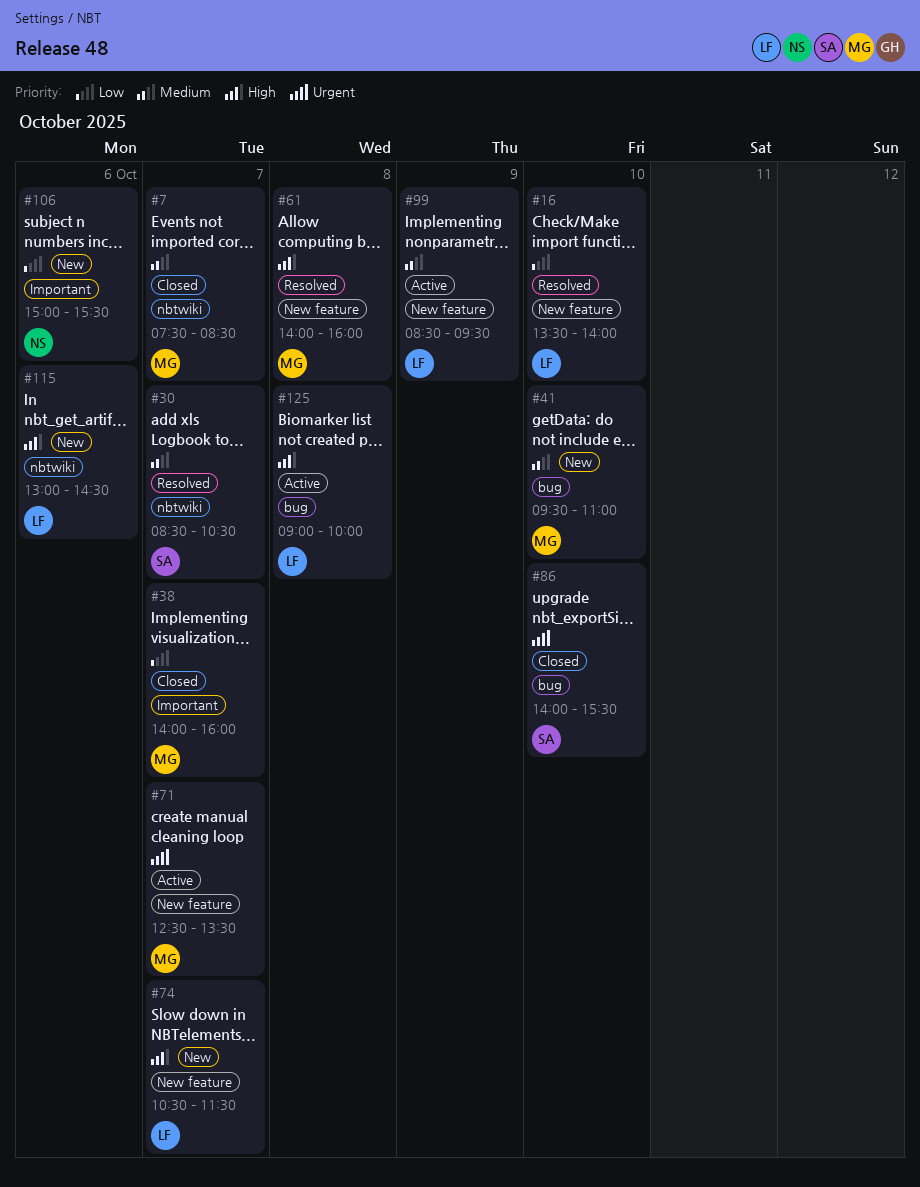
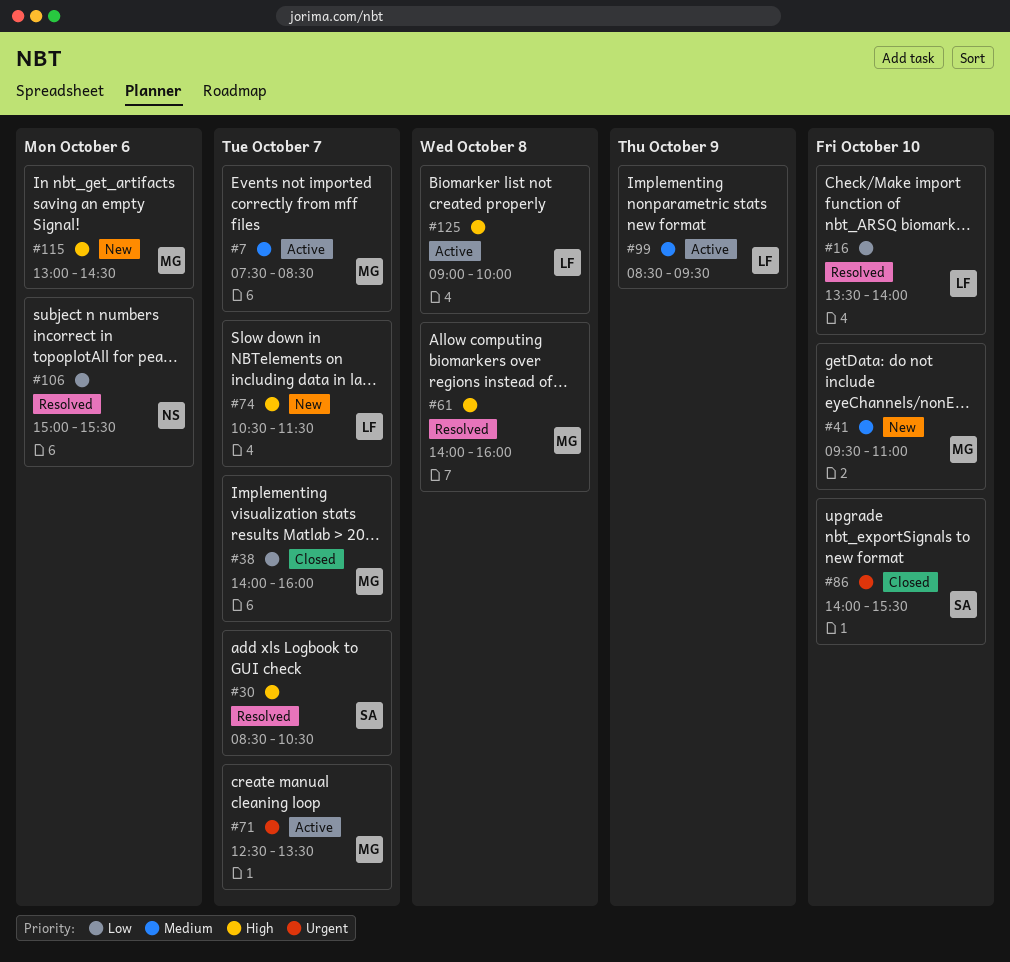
#7, status: Closed -> Active
#30, priority: Medium -> High
#106, status: New -> Resolved
#115, owner: LF -> MG

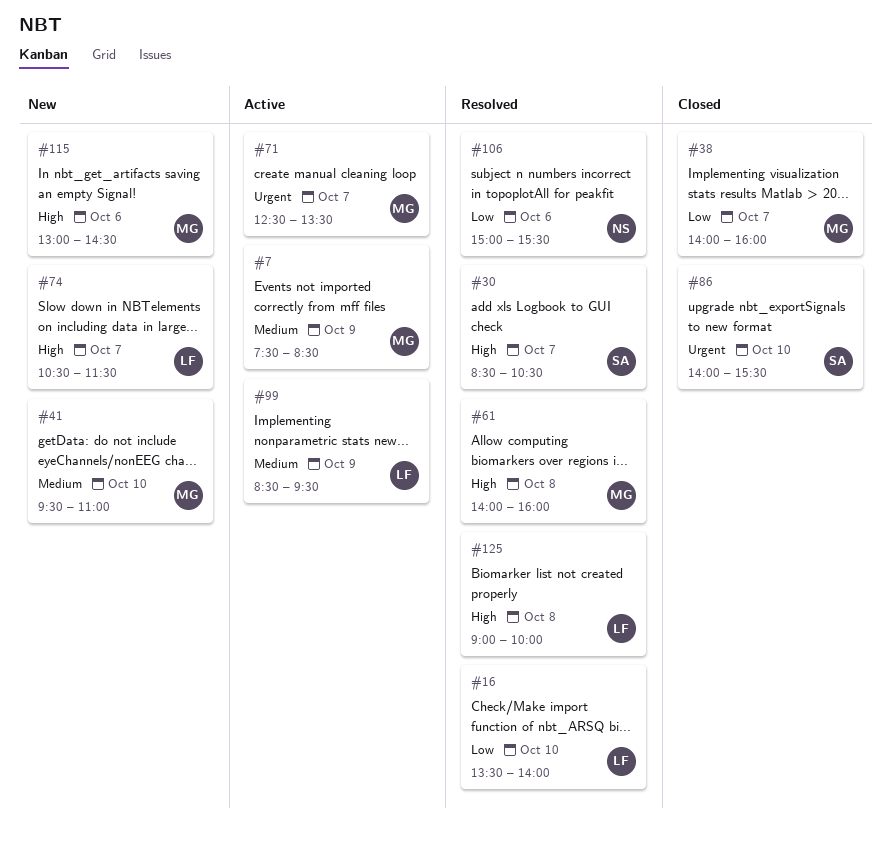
#7, day: Oct 7 -> Oct 9
#125, status: Active -> Resolved

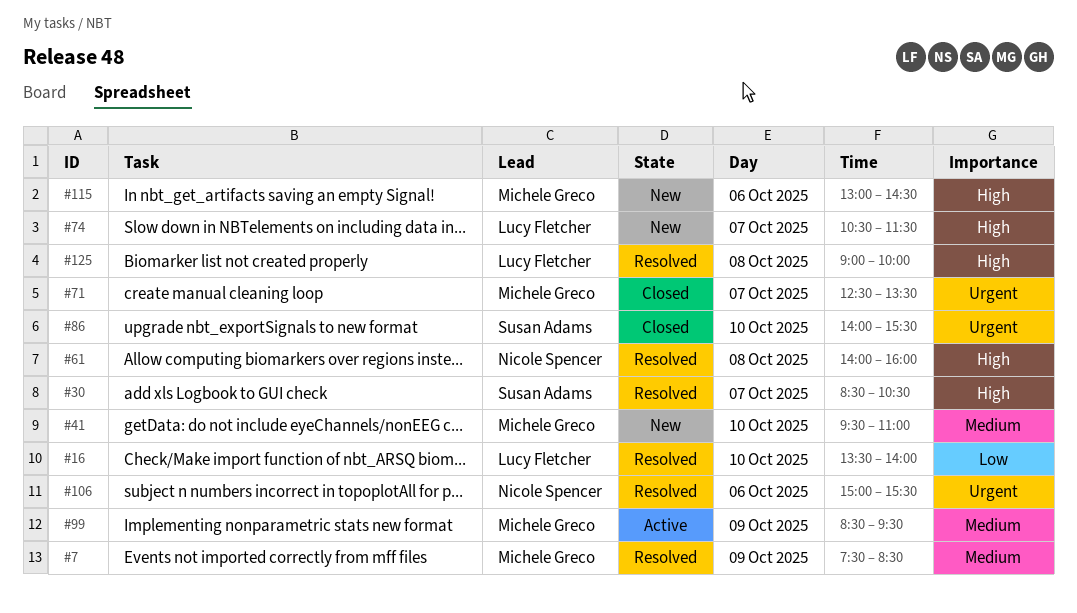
#7, status: Active -> Resolved
#38: present -> none
#61, owner: Michele Greco -> Nicole Spencer
#71, status: Active -> Closed
#99, owner: Lucy Fletcher -> Michele Greco
#106, priority: Low -> Urgent

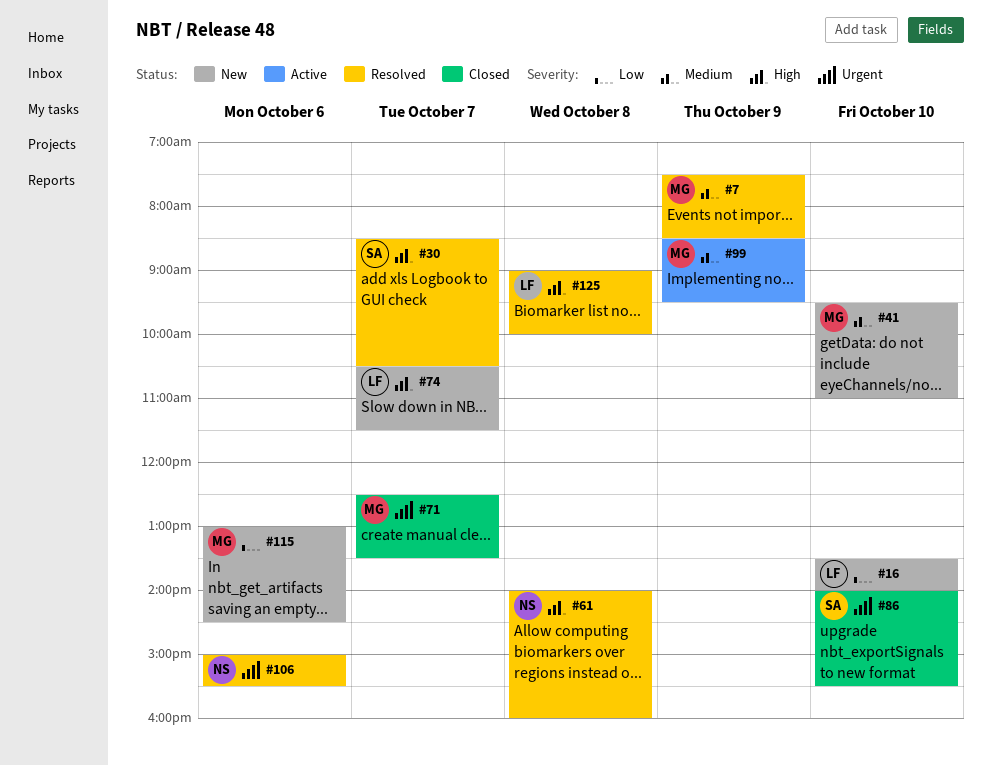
#16, status: Resolved -> New
#115, priority: High -> Low

